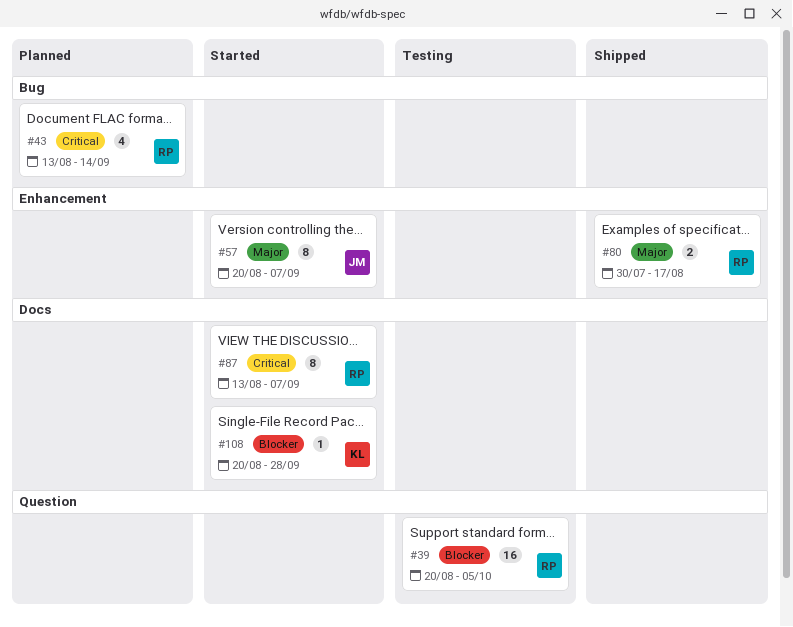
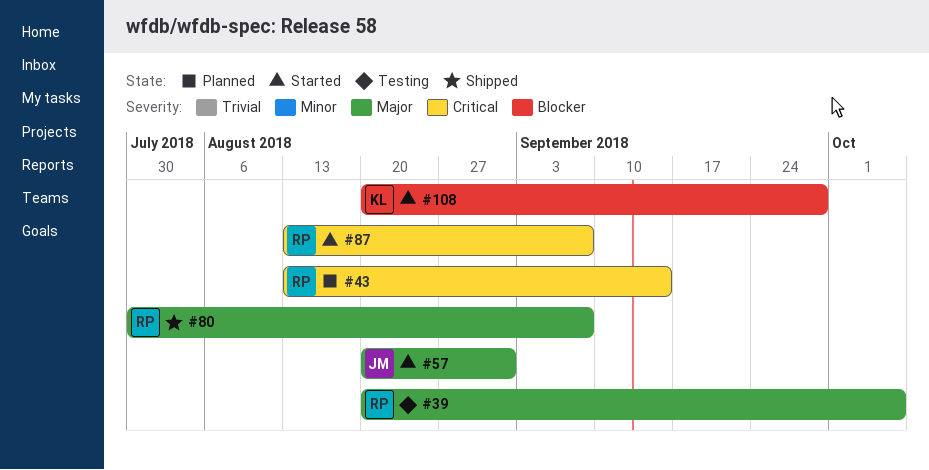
#39, priority: Blocker -> Major
#57, due: Sep 7 -> Aug 31
#80, due: Aug 17 -> Sep 7

